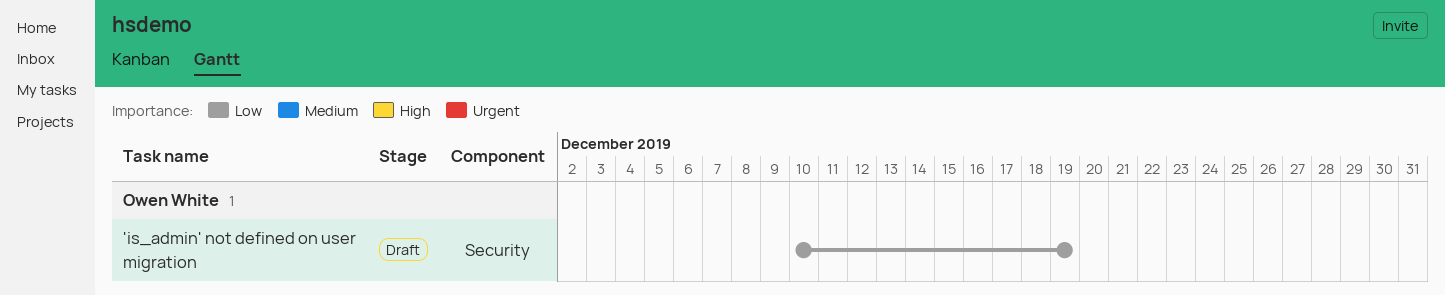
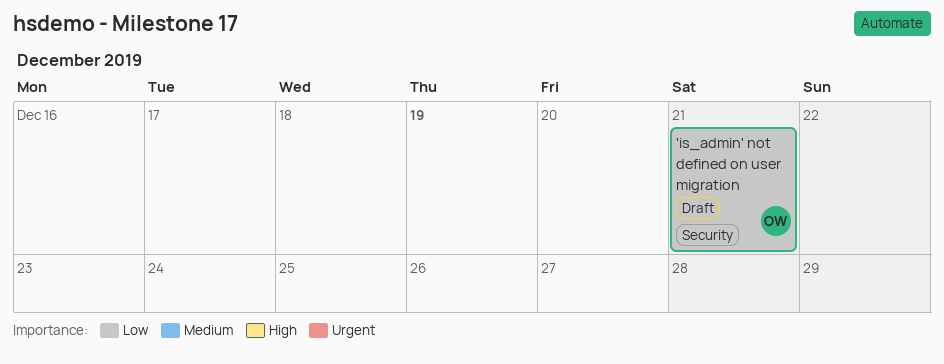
'is_admin' not defined on user migration, due: Dec 19 -> Dec 21

